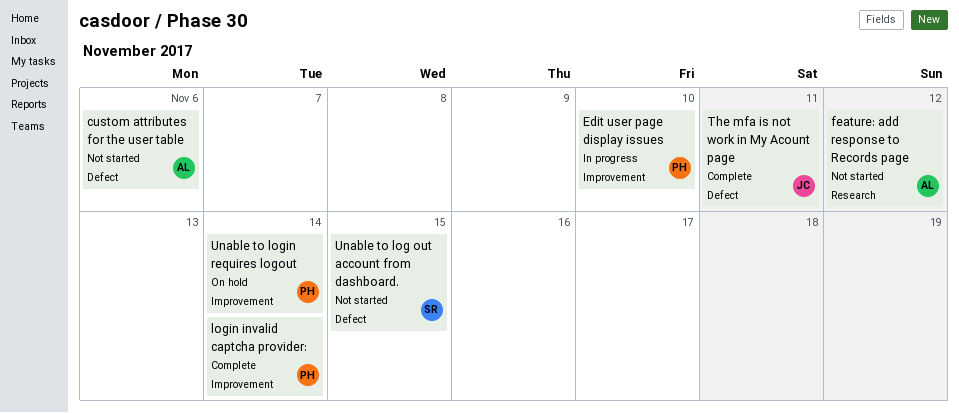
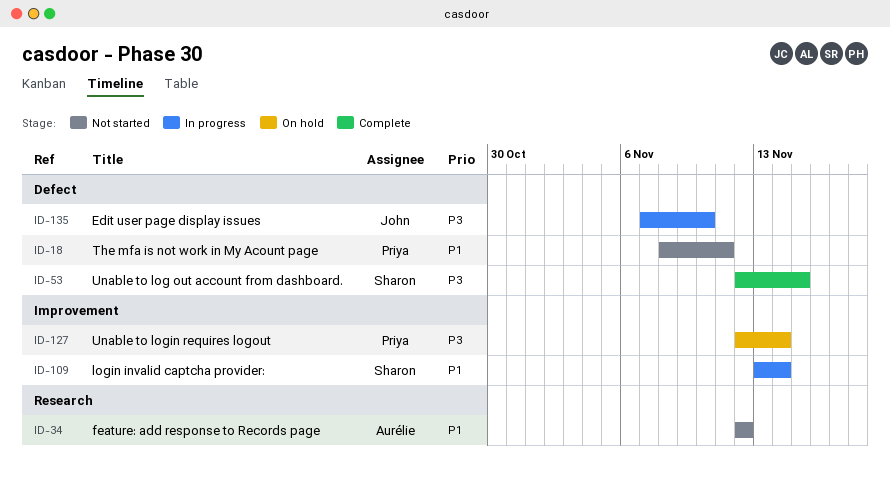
custom attributes for the user table: present -> none
Edit user page display issues, owner: Priya -> John
Edit user page display issues, label: Improvement -> Defect
login invalid captcha provider:, status: Complete -> In progress
login invalid captcha provider:, owner: Priya -> Sharon
The mfa is not work in My Acount page, status: Complete -> Not started
The mfa is not work in My Acount page, owner: John -> Priya
Unable to log out account from dashboard., status: Not started -> Complete

